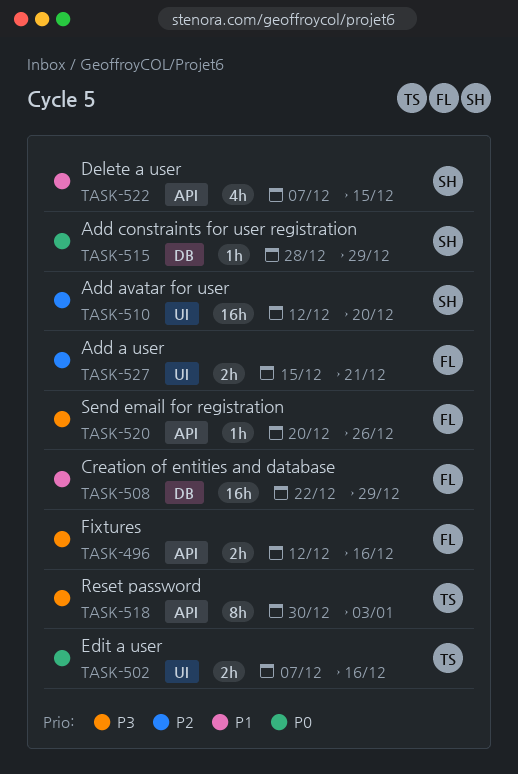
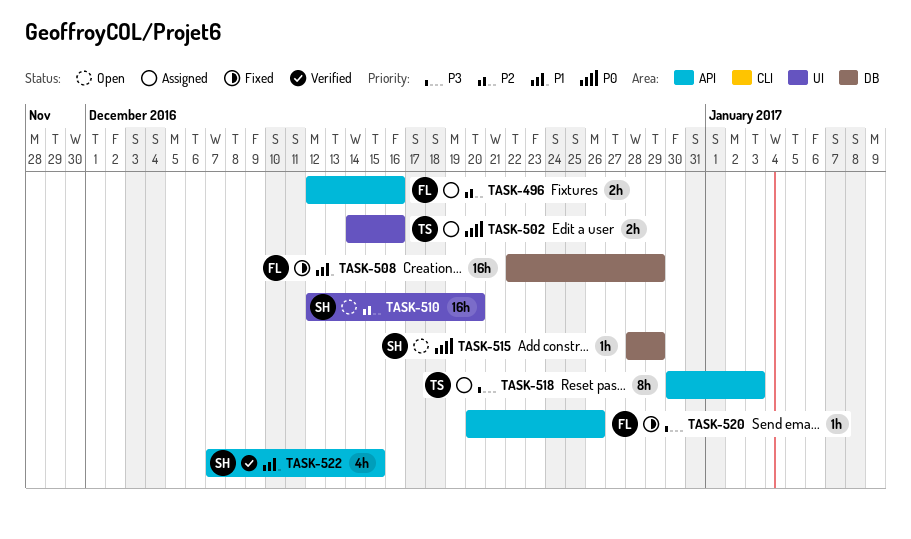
TASK-496, priority: P3 -> P2
TASK-502, start: Dec 7 -> Dec 14
TASK-527: present -> none

